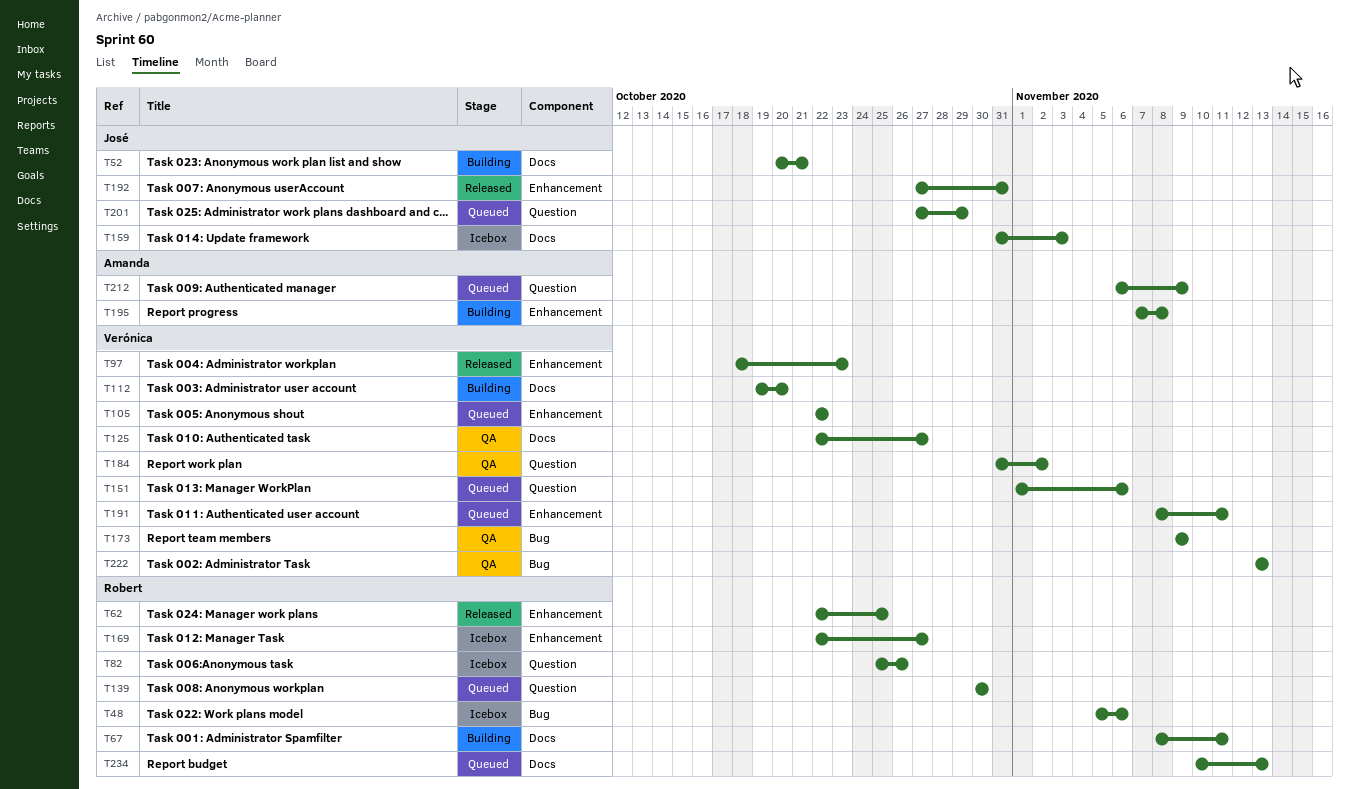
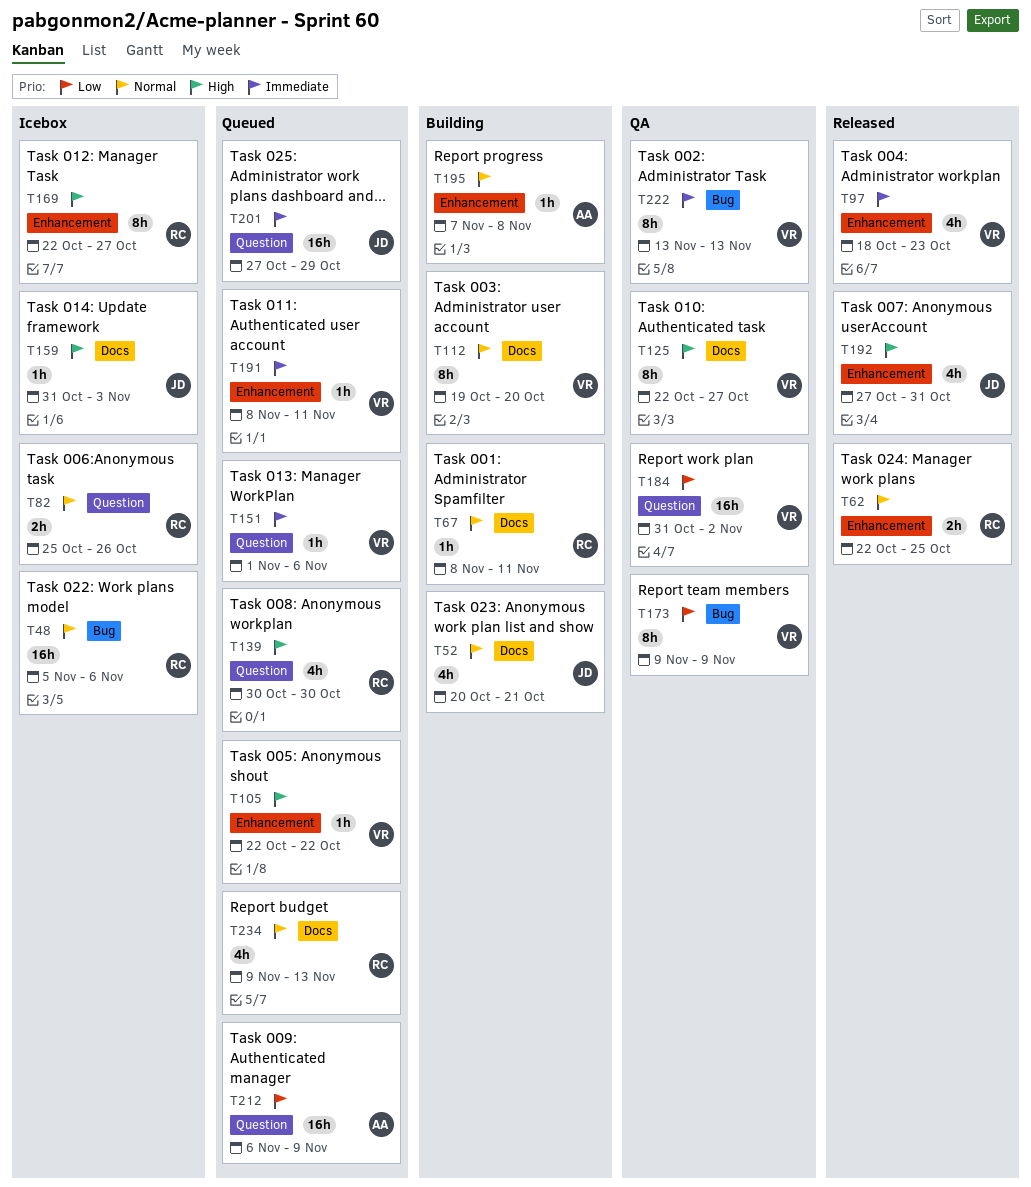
T234, start: Nov 10 -> Nov 9

